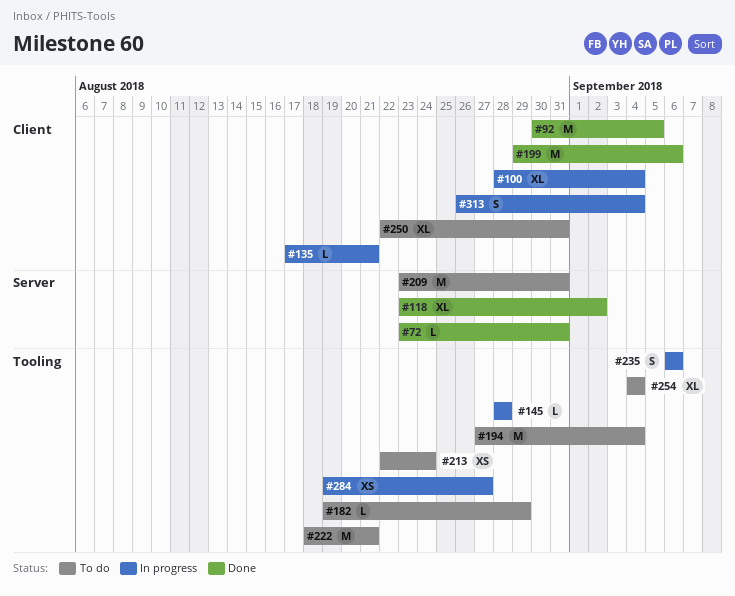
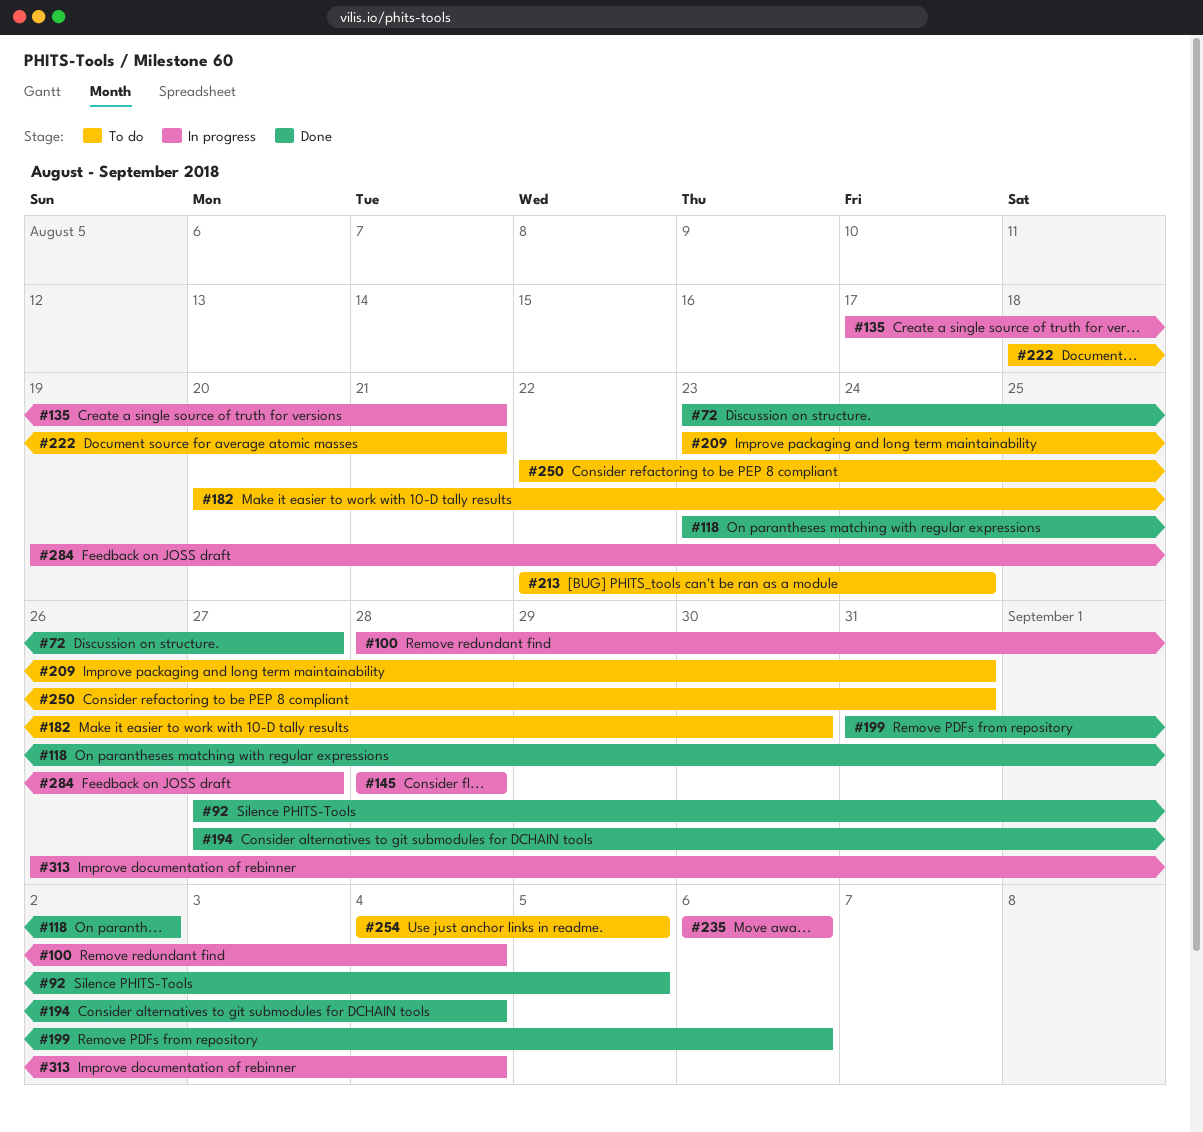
#72, due: Aug 31 -> Aug 27
#92, start: Aug 30 -> Aug 27
#182, start: Aug 19 -> Aug 20
#182, due: Aug 29 -> Aug 30
#194, status: To do -> Done
#199, start: Aug 29 -> Aug 31
#254, due: Sep 4 -> Sep 5

